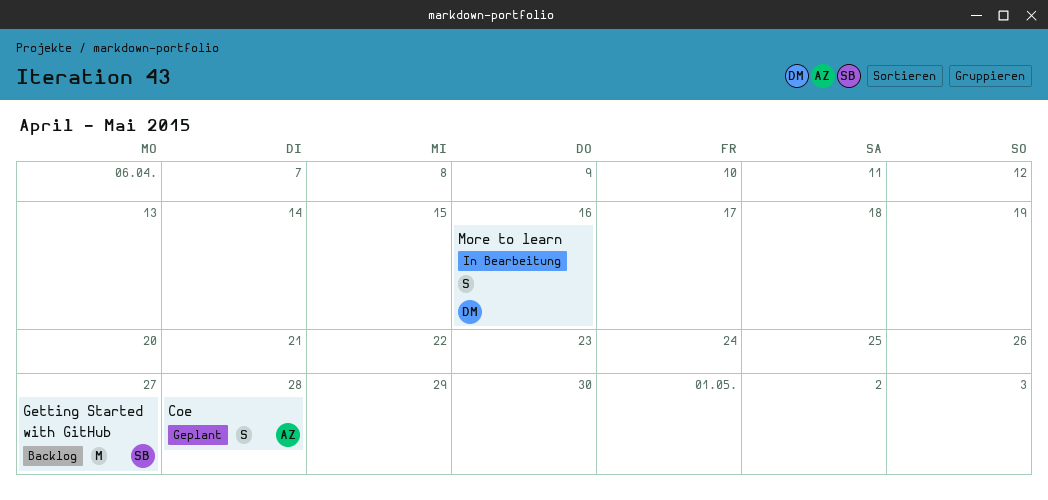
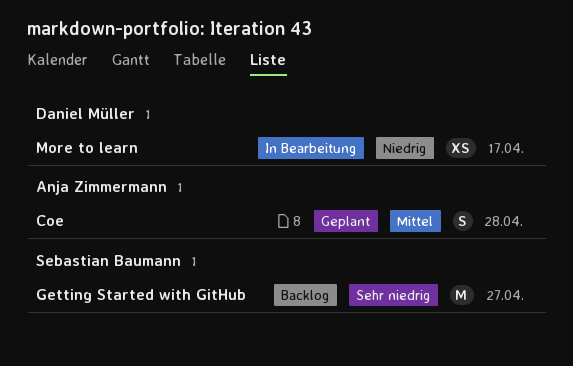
More to learn, estimate: S -> XS
More to learn, due: Apr 16 -> Apr 17

